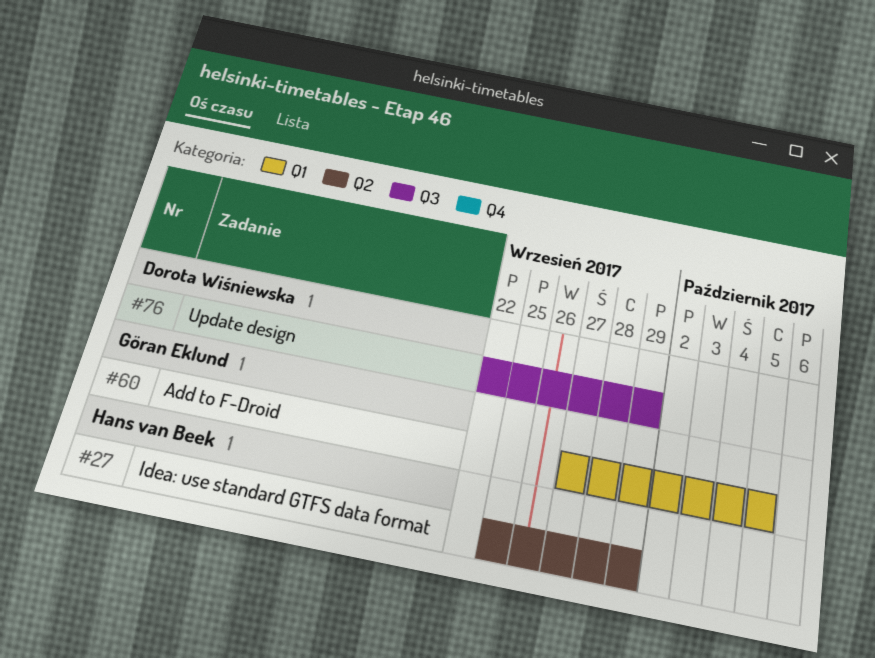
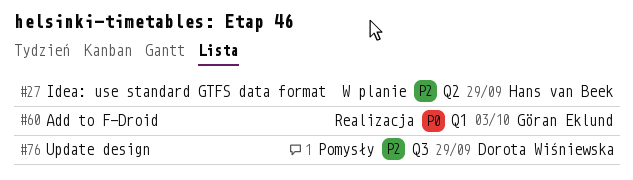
#60, due: Oct 5 -> Oct 3

